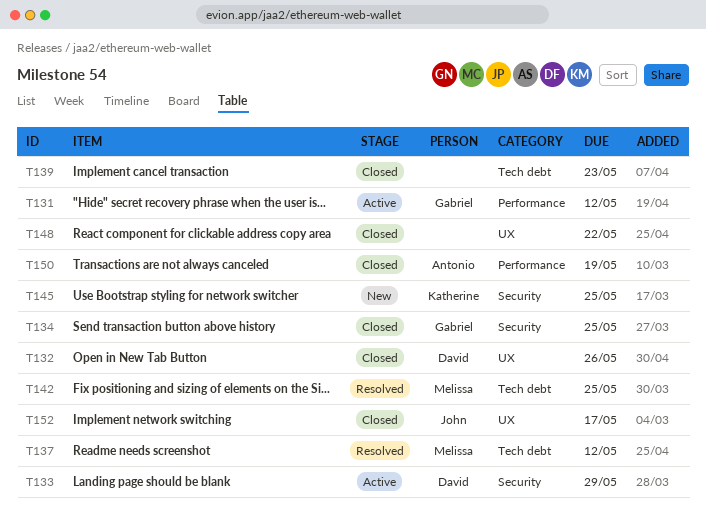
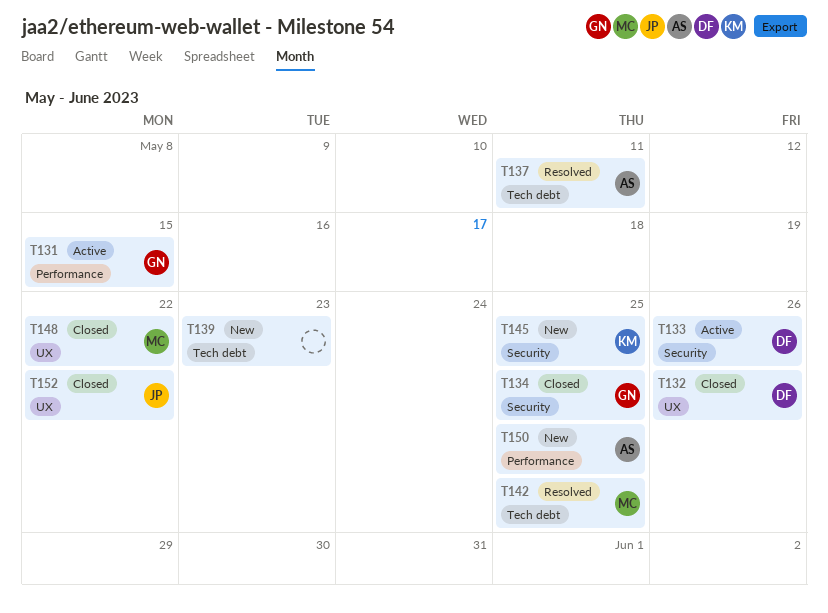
T131, due: May 12 -> May 15
T133, due: May 29 -> May 26
T137, owner: Melissa -> Antonio
T137, due: May 12 -> May 11
T139, status: Closed -> New
T148, owner: none -> Melissa
T150, status: Closed -> New
T150, due: May 19 -> May 25
T152, due: May 17 -> May 22

